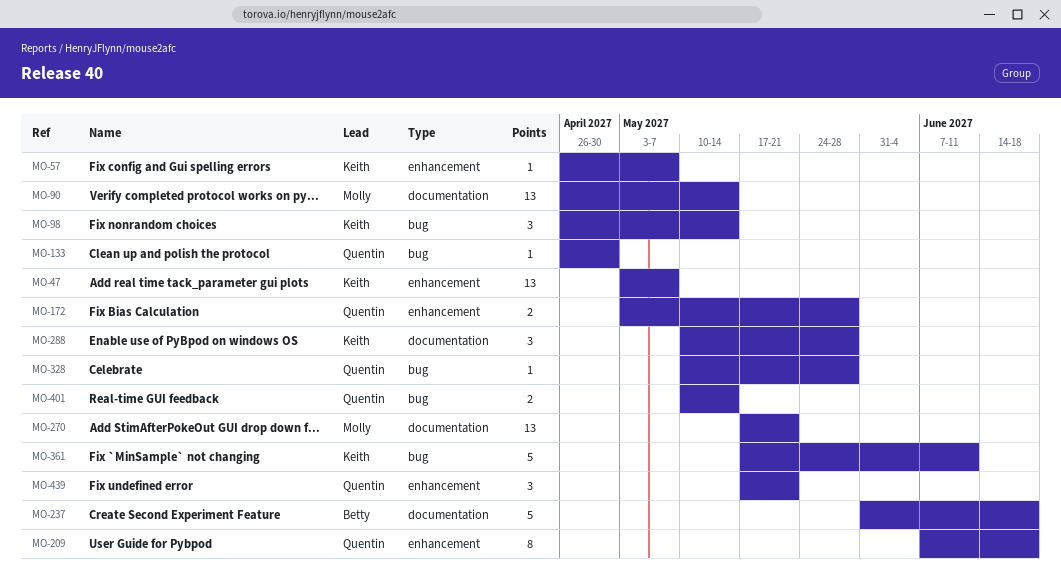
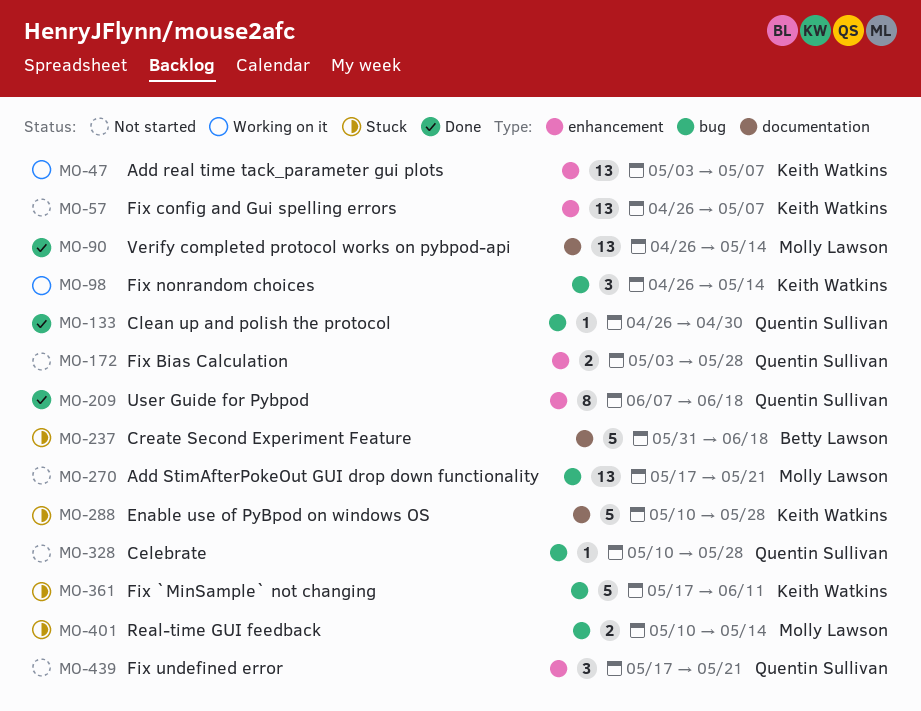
MO-57, estimate: 1 -> 13
MO-270, label: documentation -> bug
MO-288, estimate: 3 -> 5
MO-401, owner: Quentin Sullivan -> Molly Lawson

